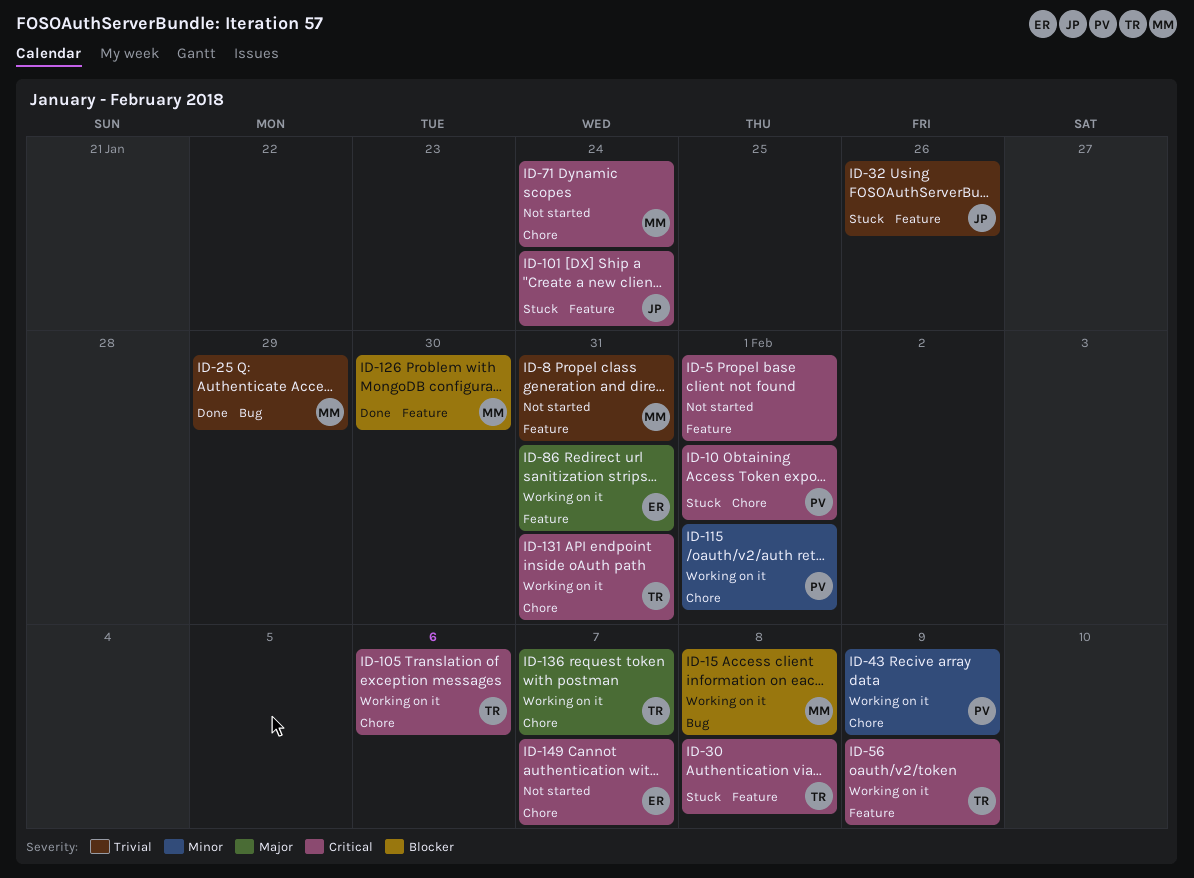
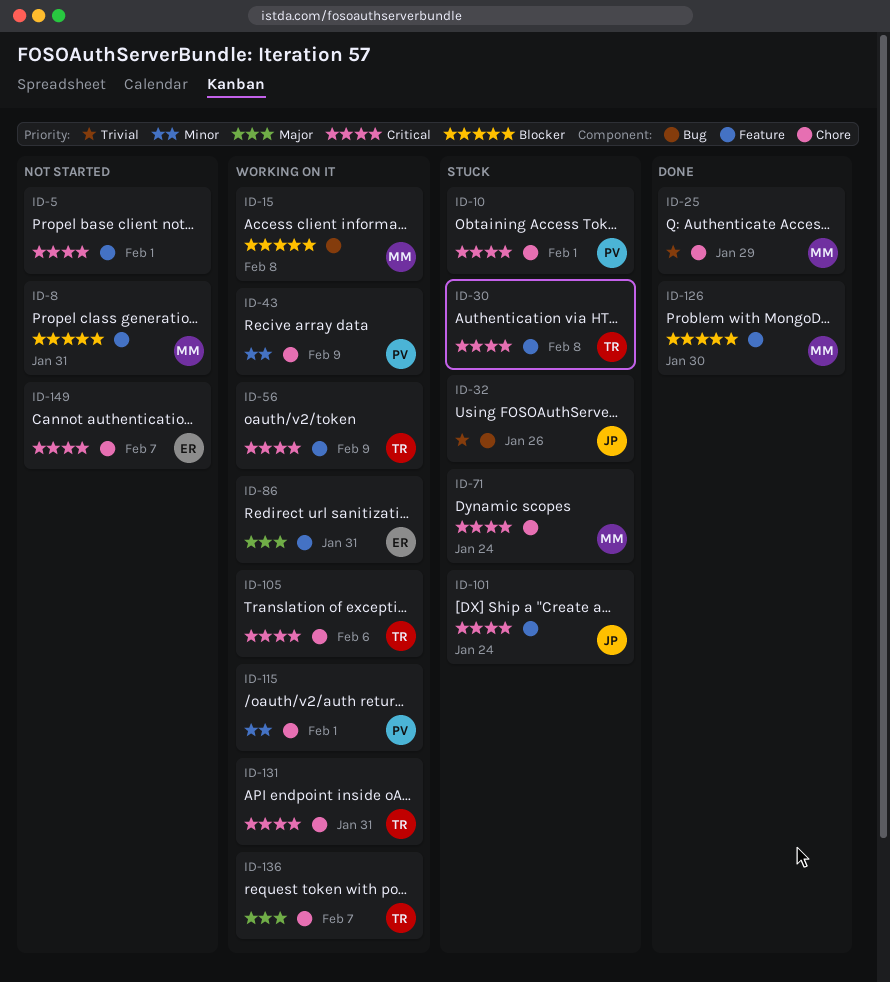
ID-8, priority: Trivial -> Blocker
ID-25, label: Bug -> Chore
ID-32, label: Feature -> Bug
ID-71, status: Not started -> Stuck

